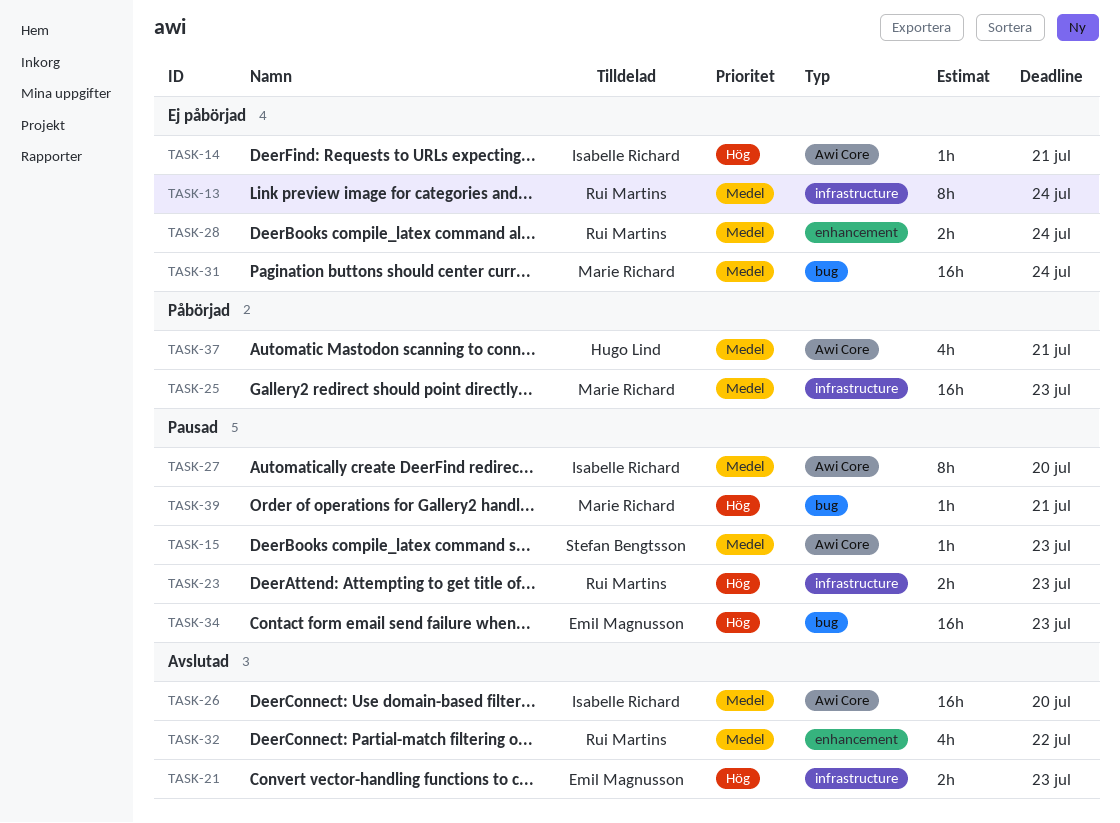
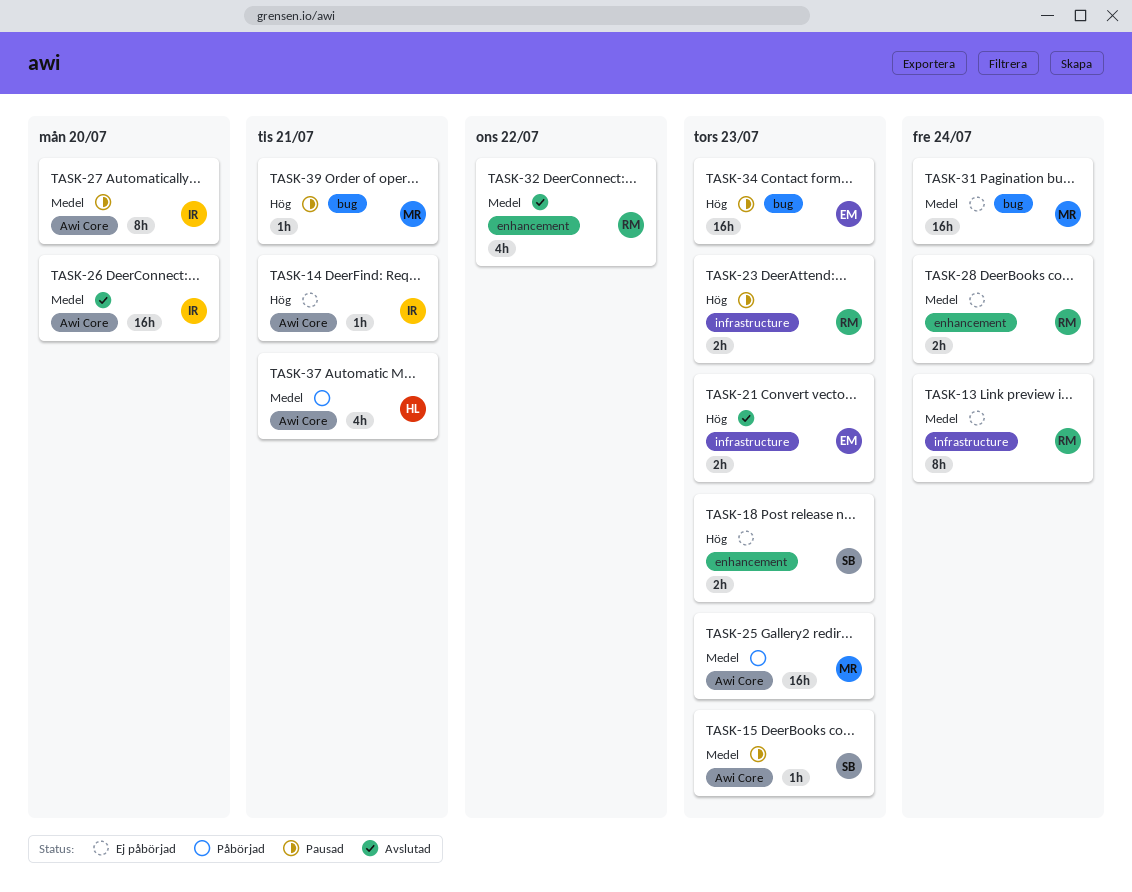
TASK-18: none -> present
TASK-25, label: infrastructure -> Awi Core

